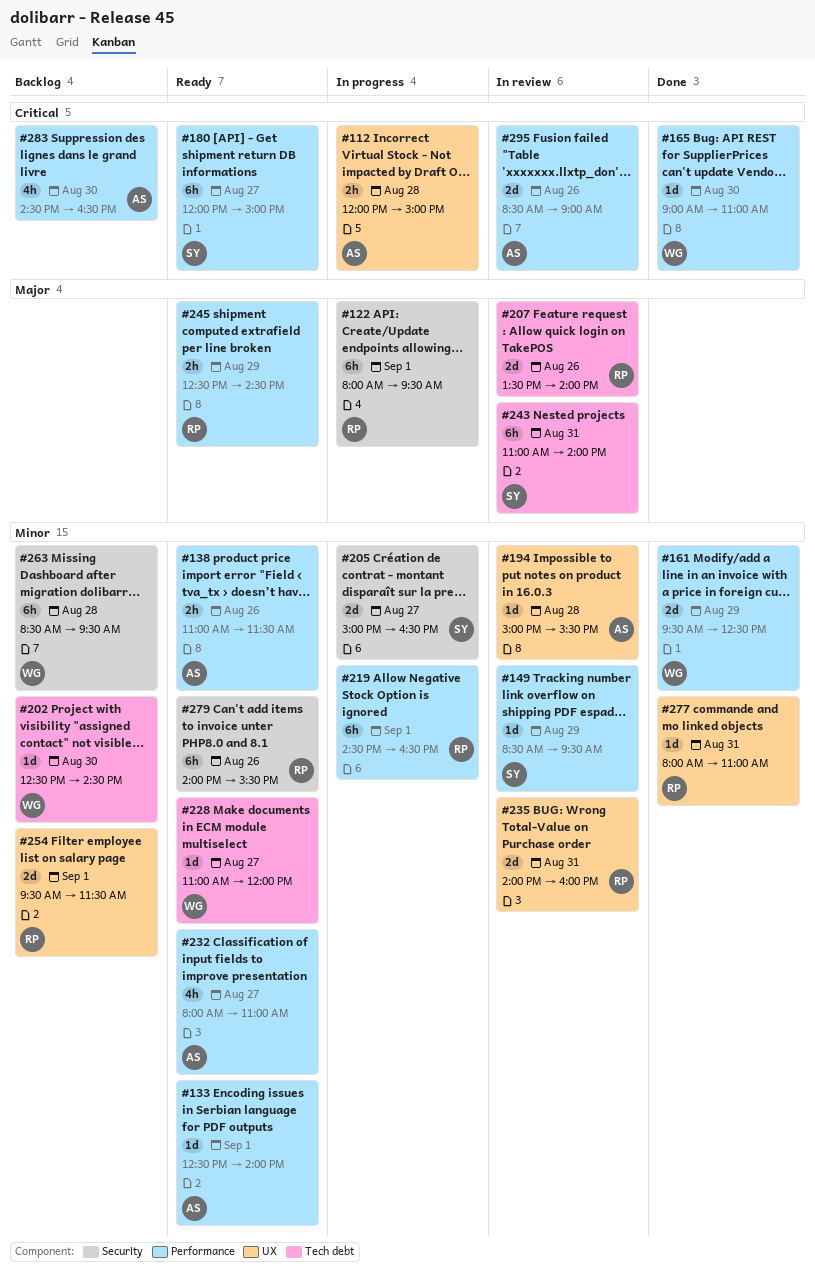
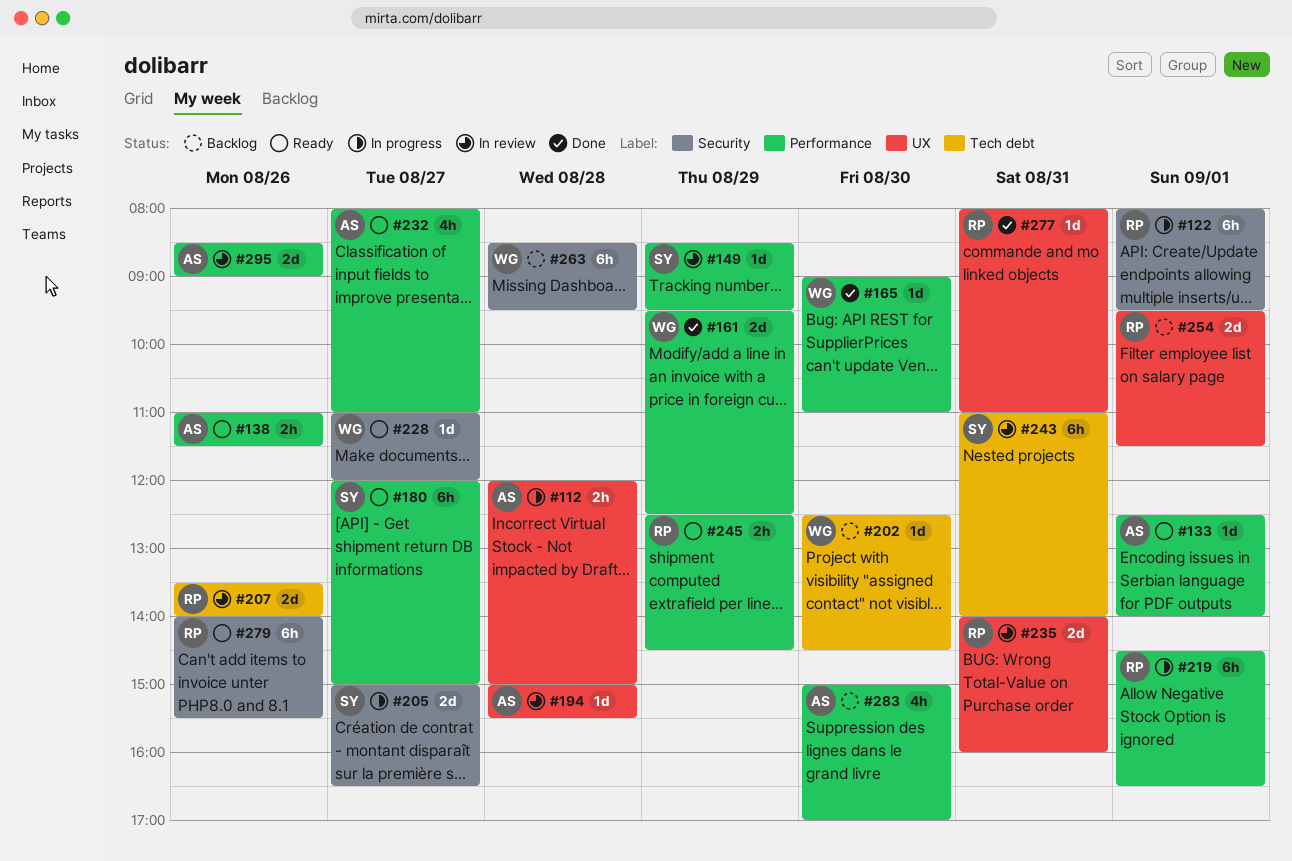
#228, label: Tech debt -> Security
#283, begins: 14:30 -> 15:00
#283, ends: 16:30 -> 17:00

